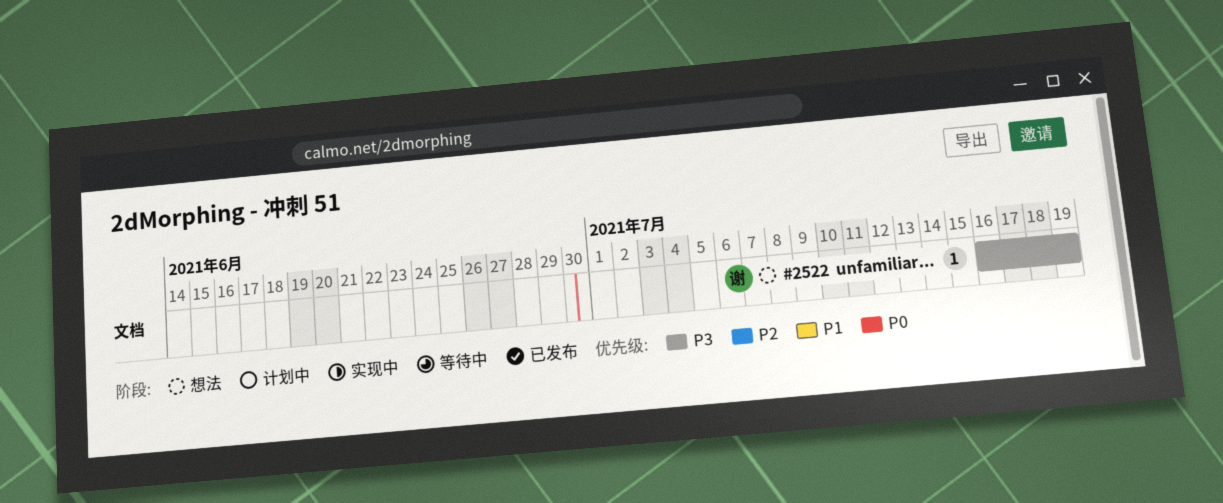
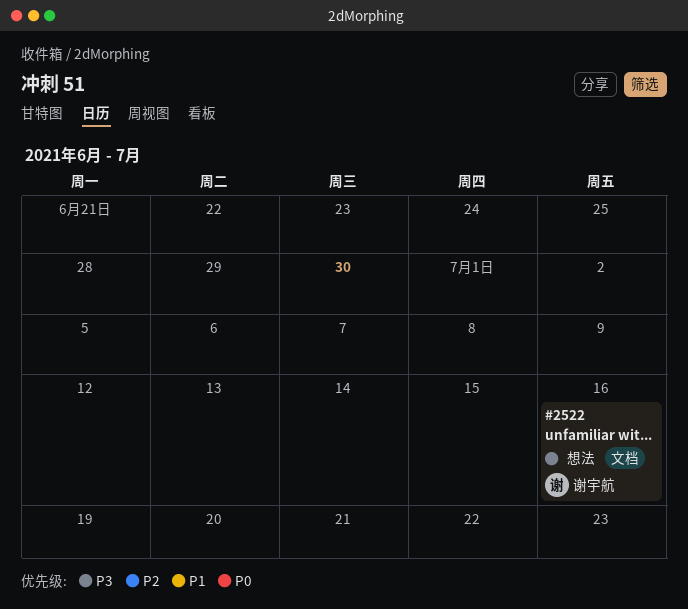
#2522, due: Jul 19 -> Jul 16

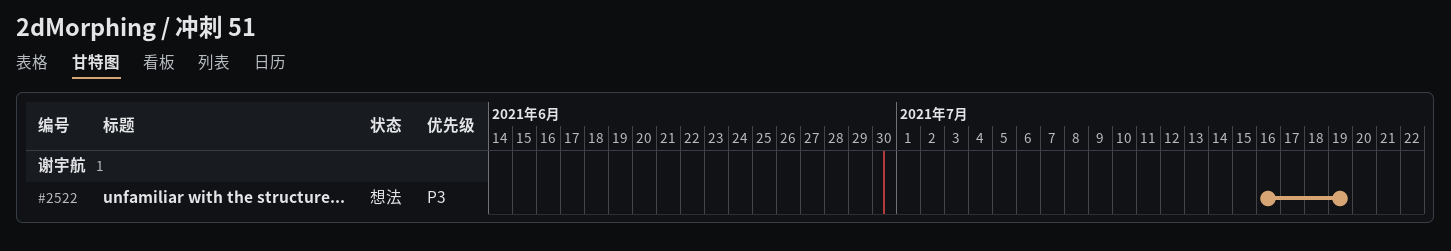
#2522, due: Jul 16 -> Jul 19

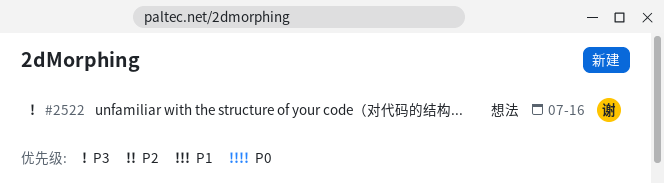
#2522, due: Jul 19 -> Jul 16

